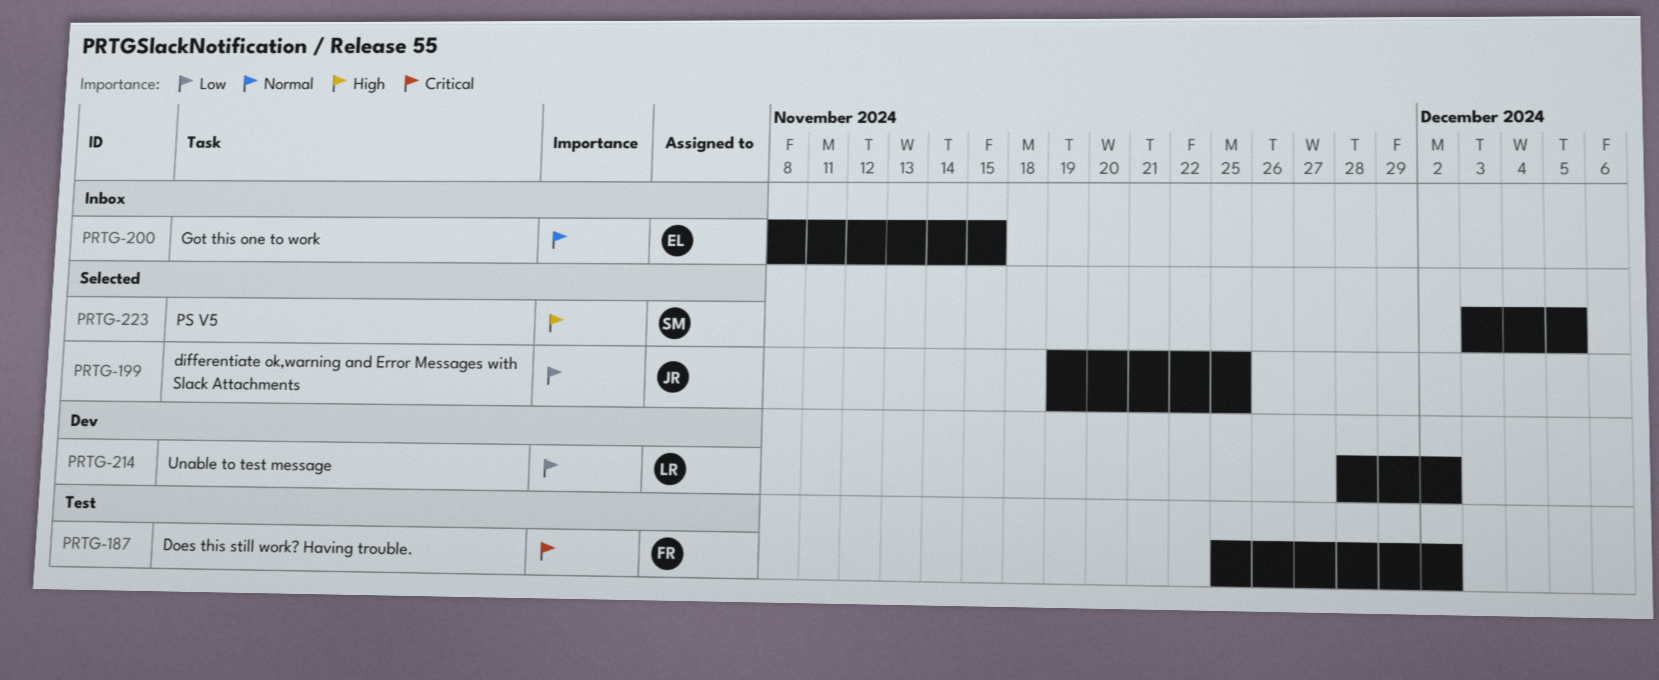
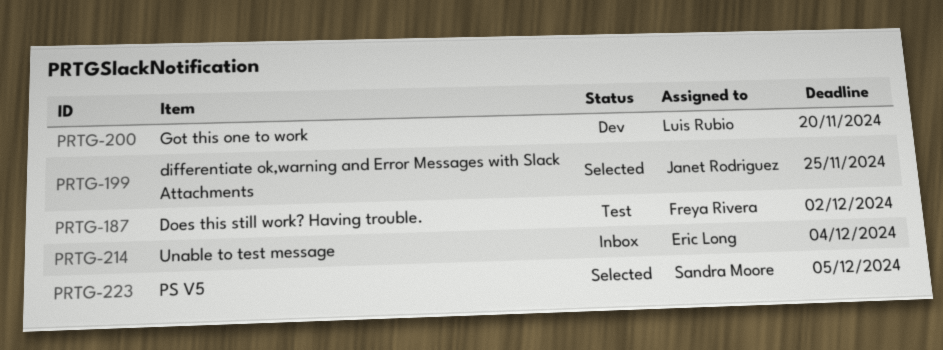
PRTG-200, status: Inbox -> Dev
PRTG-200, owner: Eric Long -> Luis Rubio
PRTG-200, due: Nov 15 -> Nov 20
PRTG-214, status: Dev -> Inbox
PRTG-214, owner: Luis Rubio -> Eric Long
PRTG-214, due: Dec 2 -> Dec 4

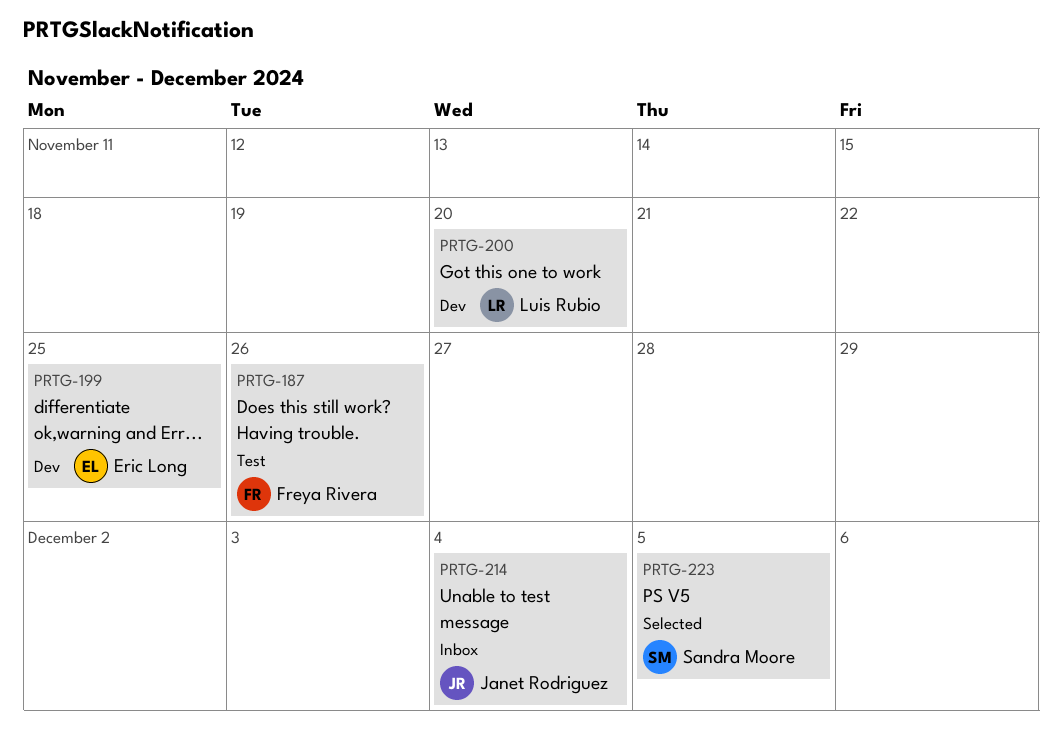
PRTG-187, due: Dec 2 -> Nov 26
PRTG-199, status: Selected -> Dev
PRTG-199, owner: Janet Rodriguez -> Eric Long
PRTG-214, owner: Eric Long -> Janet Rodriguez

